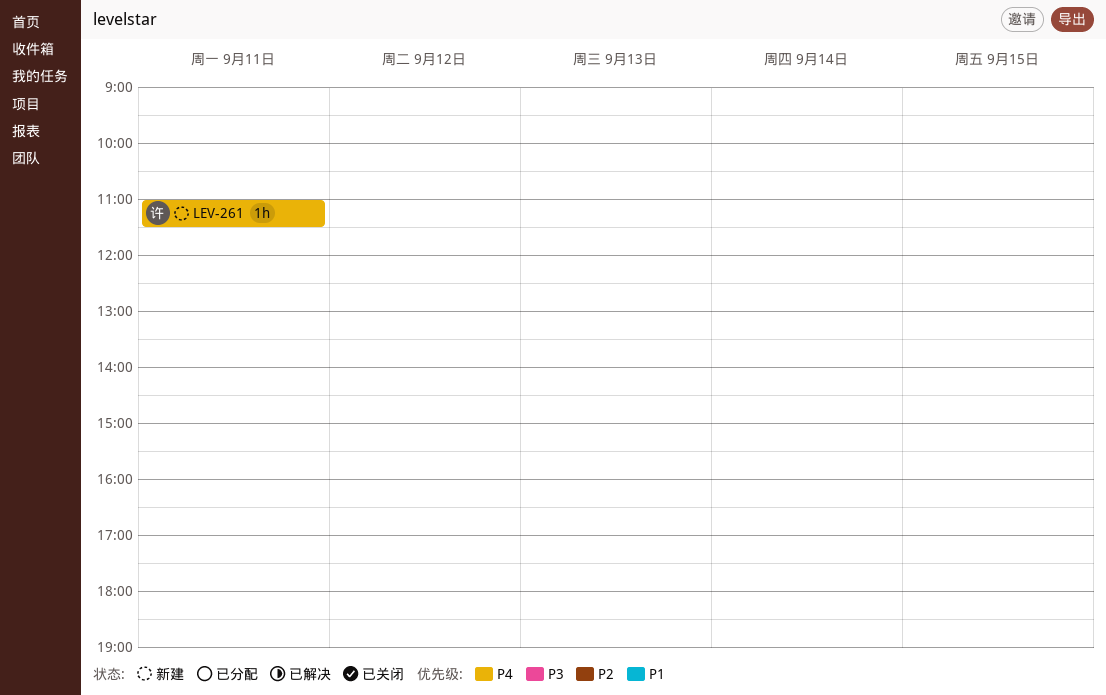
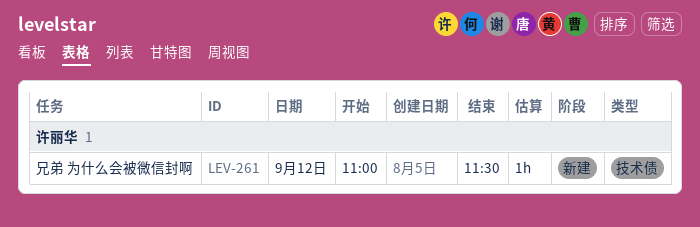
LEV-261, day: Sep 11 -> Sep 12

